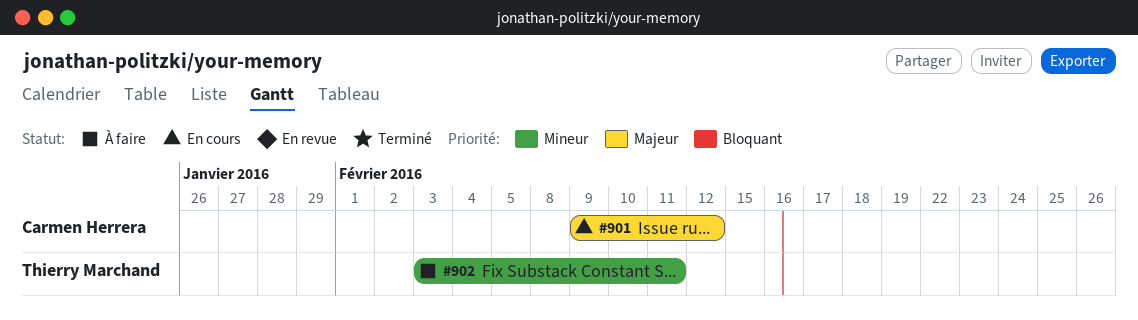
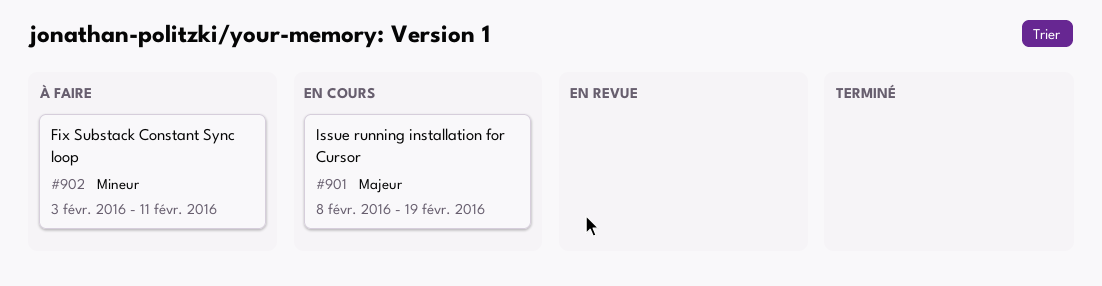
#901, start: Feb 9 -> Feb 8
#901, due: Feb 12 -> Feb 19

